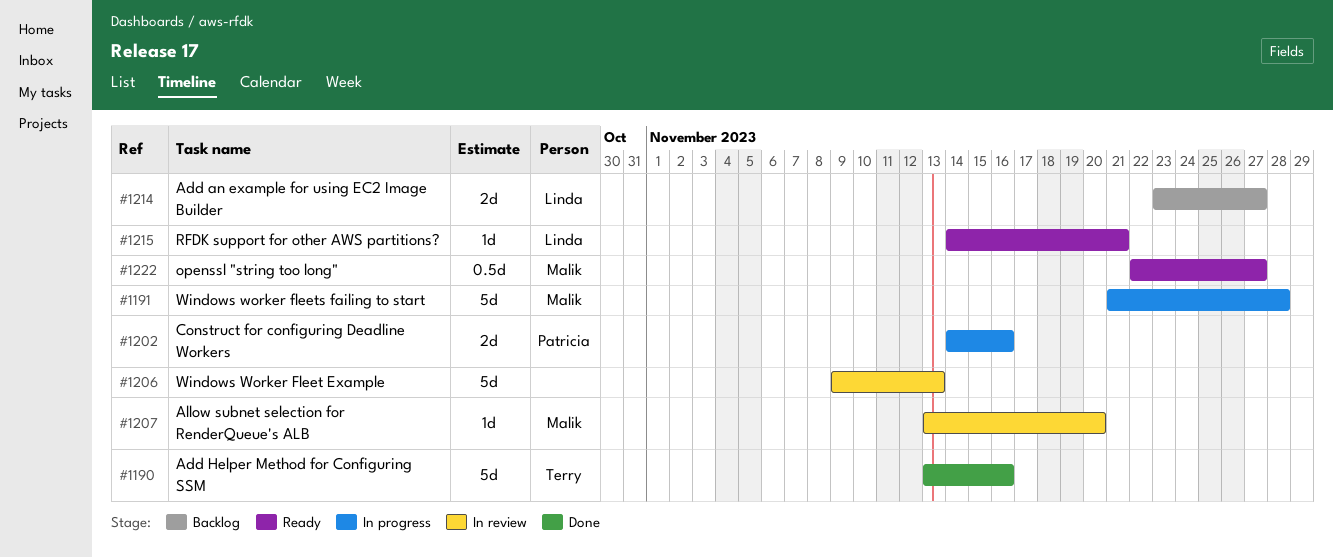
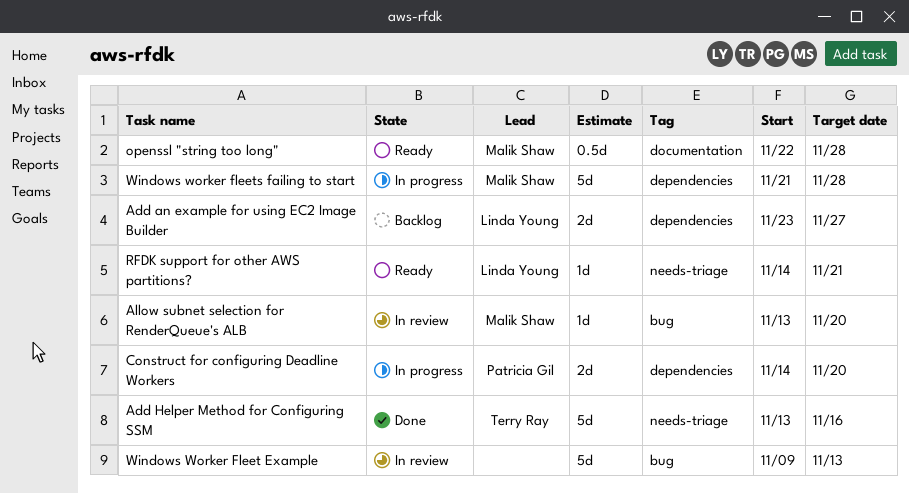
Construct for configuring Deadline Workers, due: Nov 16 -> Nov 20
openssl "string too long", due: Nov 27 -> Nov 28

